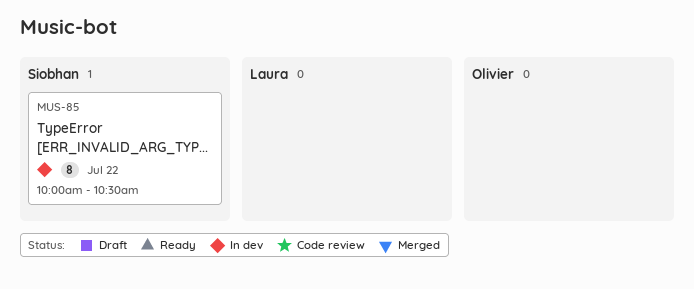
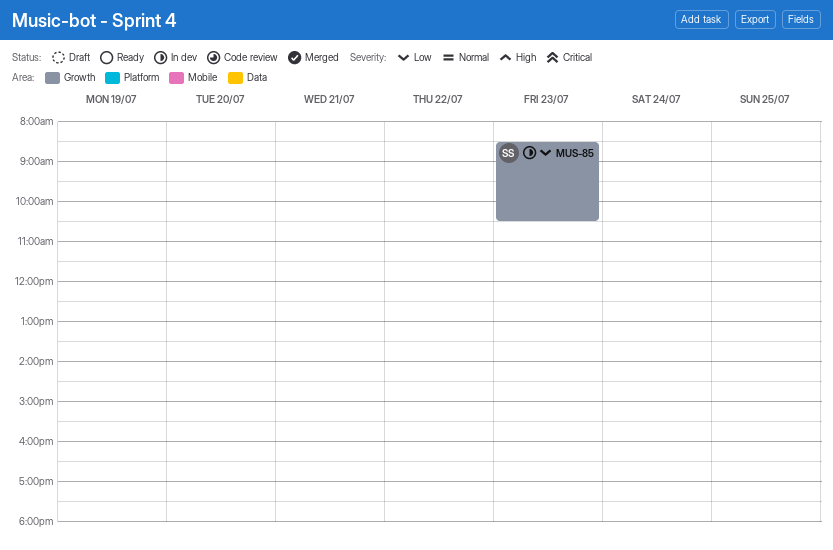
MUS-85, day: Jul 22 -> Jul 23
MUS-85, begins: 10:00 -> 08:30

